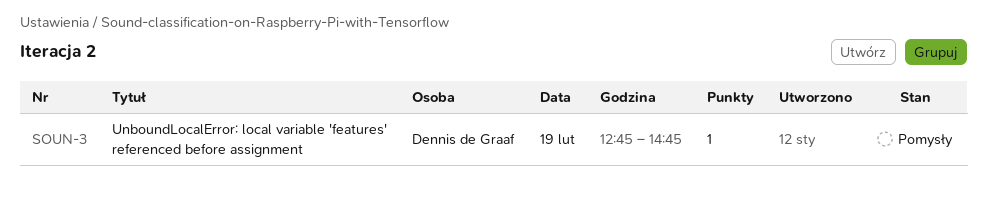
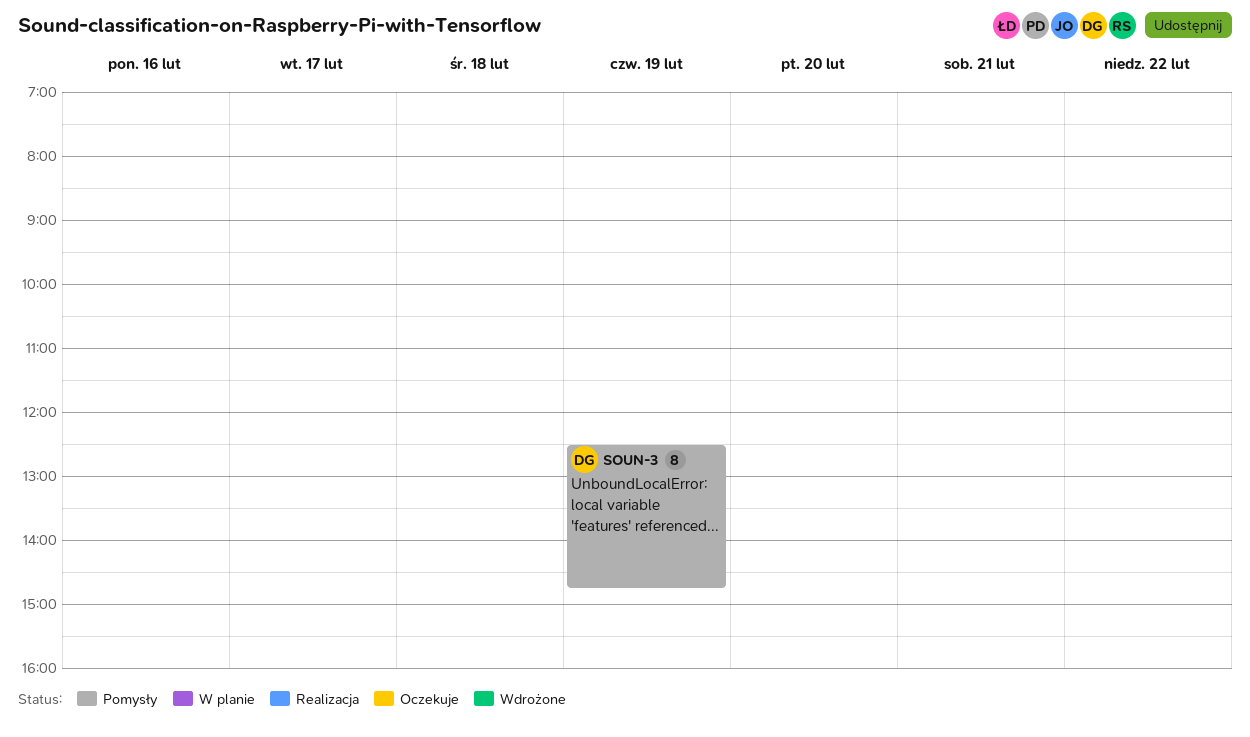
SOUN-3, estimate: 1 -> 8
SOUN-3, begins: 12:45 -> 12:30

